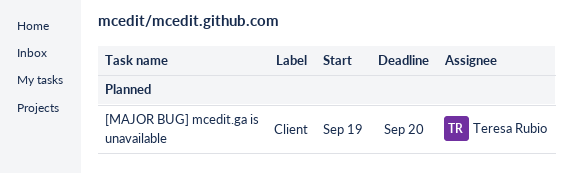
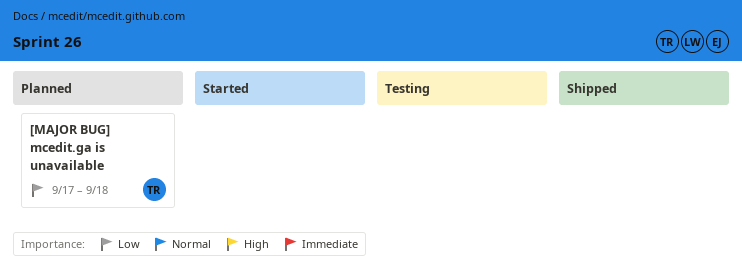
[MAJOR BUG] mcedit.ga is unavailable, start: Sep 19 -> Sep 17
[MAJOR BUG] mcedit.ga is unavailable, due: Sep 20 -> Sep 18

